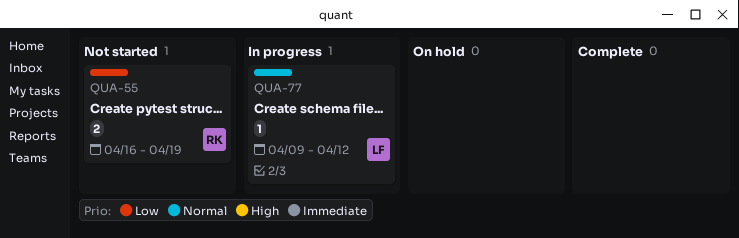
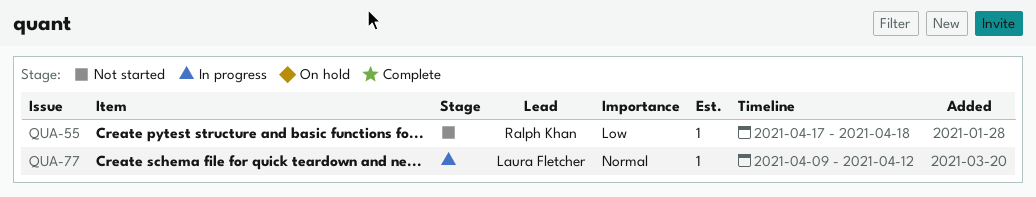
QUA-55, estimate: 2 -> 1
QUA-55, start: Apr 16 -> Apr 17
QUA-55, due: Apr 19 -> Apr 18

